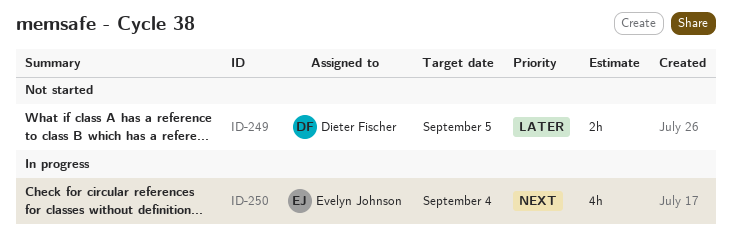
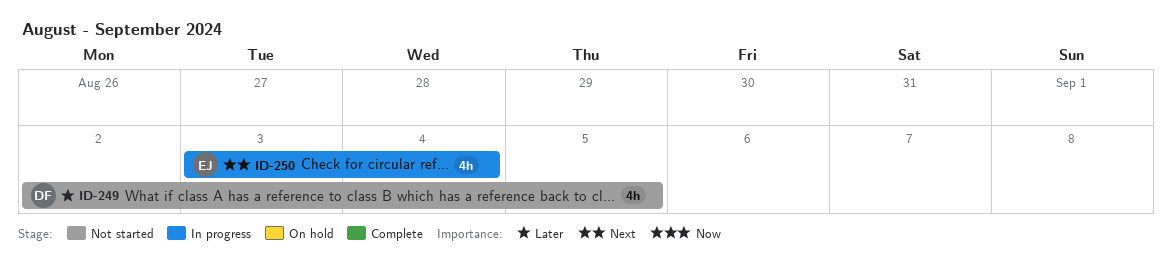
ID-249, estimate: 2h -> 4h

